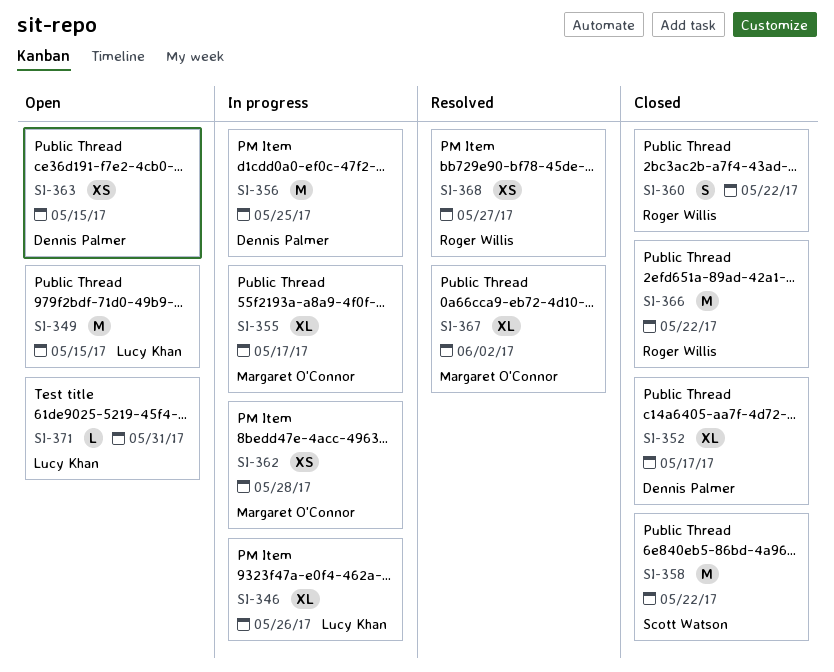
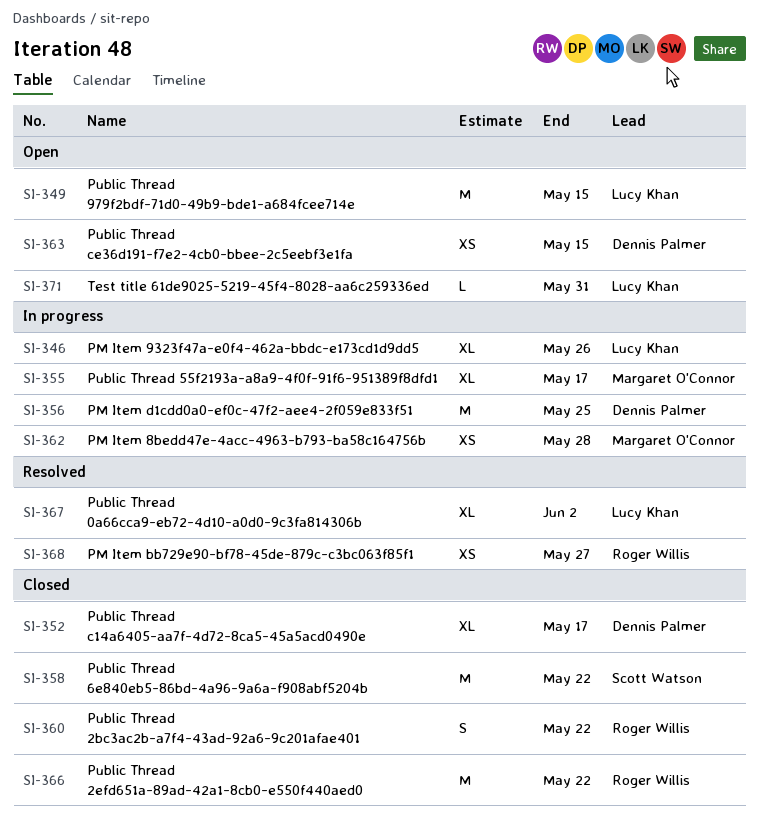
SI-367, owner: Margaret O'Connor -> Lucy Khan

